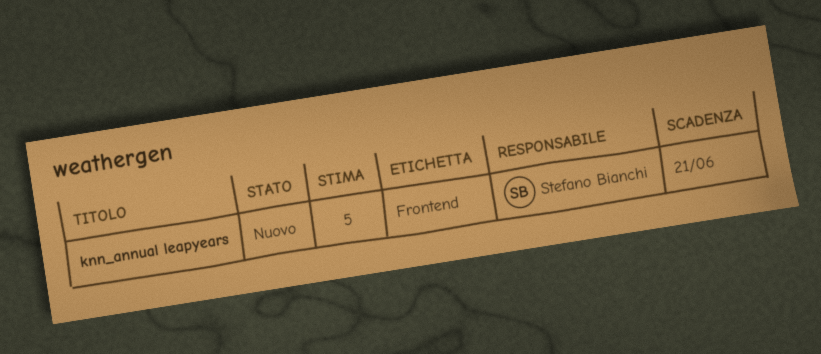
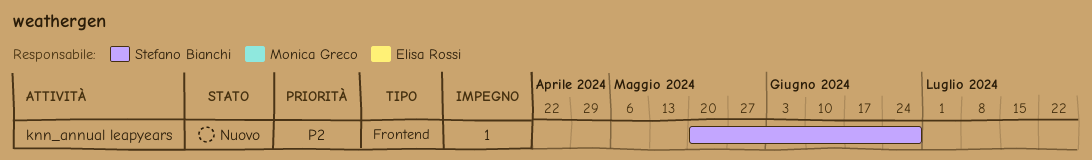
knn_annual leapyears, estimate: 5 -> 1
knn_annual leapyears, due: Jun 21 -> Jun 28

